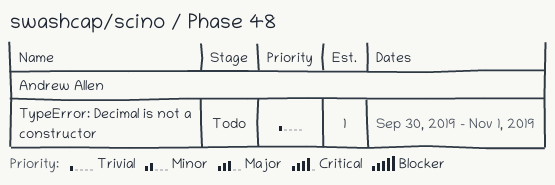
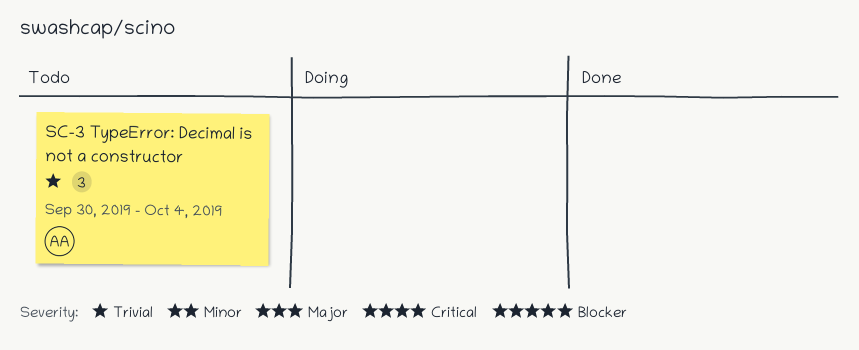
TypeError: Decimal is not a constructor, estimate: 1 -> 3
TypeError: Decimal is not a constructor, due: Nov 1 -> Oct 4

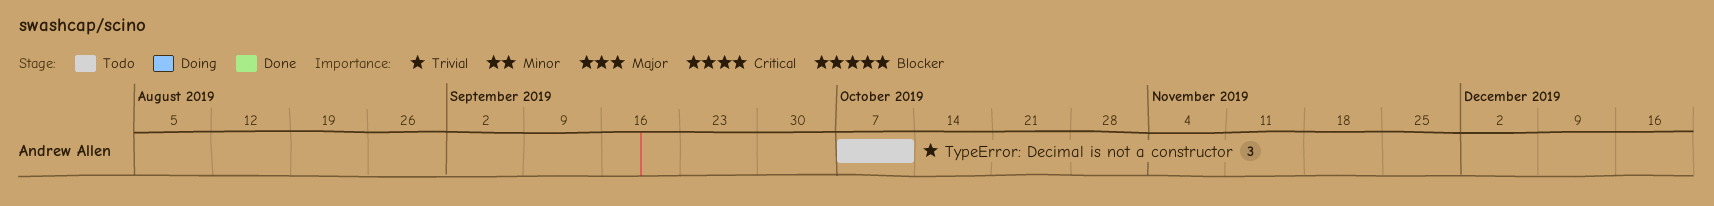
TypeError: Decimal is not a constructor, start: Sep 30 -> Oct 7
TypeError: Decimal is not a constructor, due: Oct 4 -> Oct 11

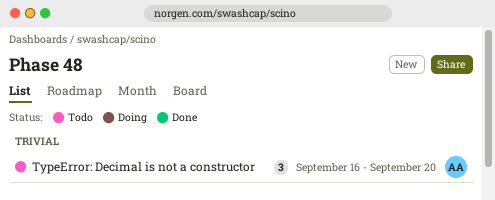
TypeError: Decimal is not a constructor, start: Oct 7 -> Sep 16
TypeError: Decimal is not a constructor, due: Oct 11 -> Sep 20

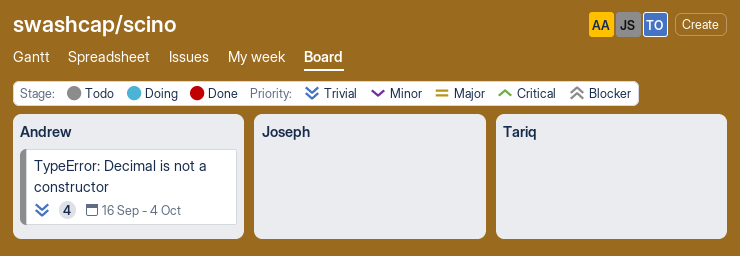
TypeError: Decimal is not a constructor, estimate: 3 -> 4
TypeError: Decimal is not a constructor, due: Sep 20 -> Oct 4

